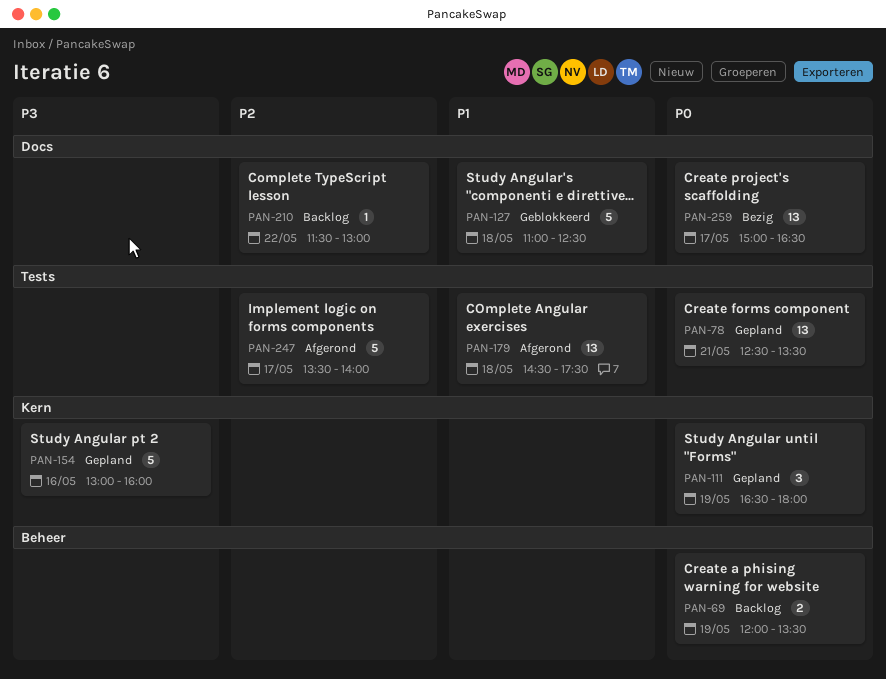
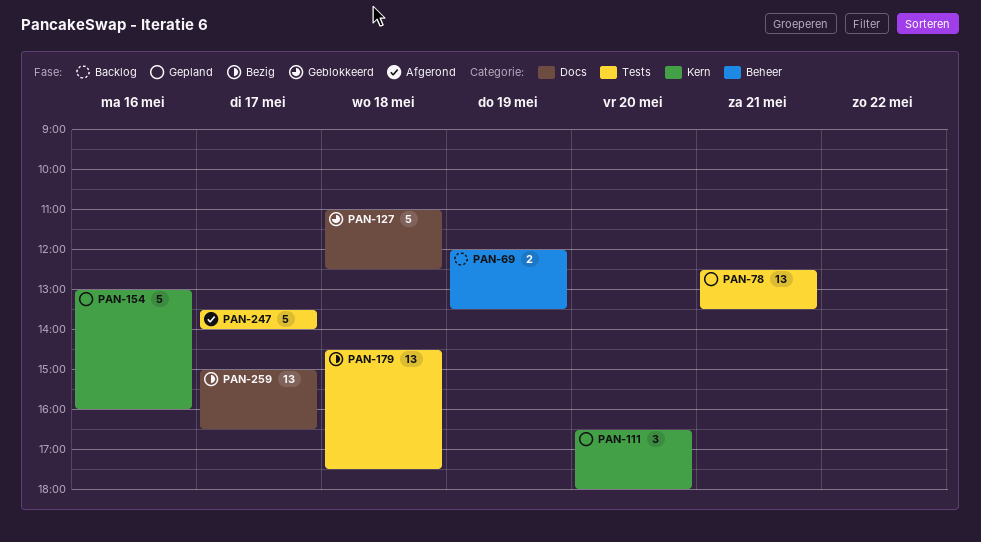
PAN-111, day: May 19 -> May 20
PAN-179, status: Afgerond -> Bezig
PAN-210: present -> none

